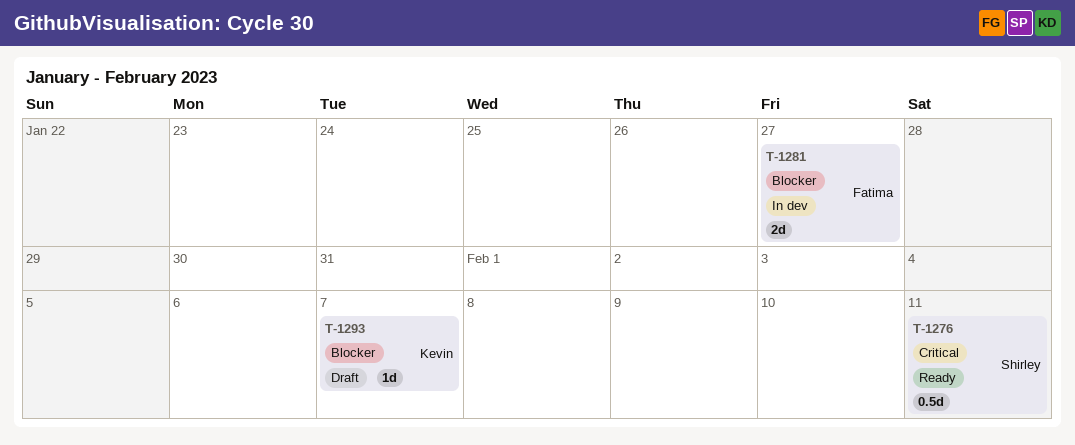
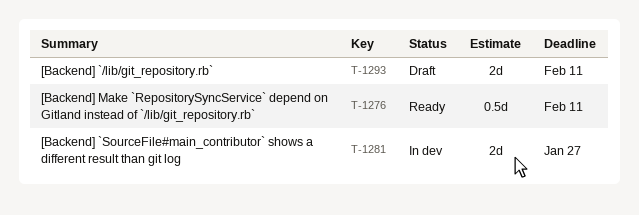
T-1293, estimate: 1d -> 2d
T-1293, due: Feb 7 -> Feb 11

